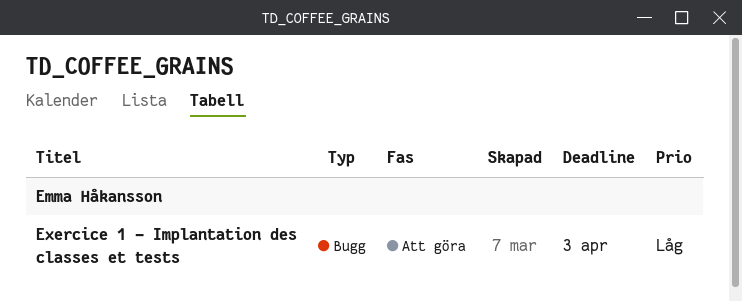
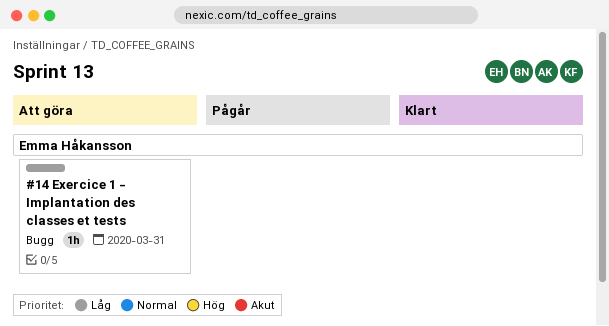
Exercice 1 - Implantation des classes et tests, due: Apr 3 -> Mar 31

